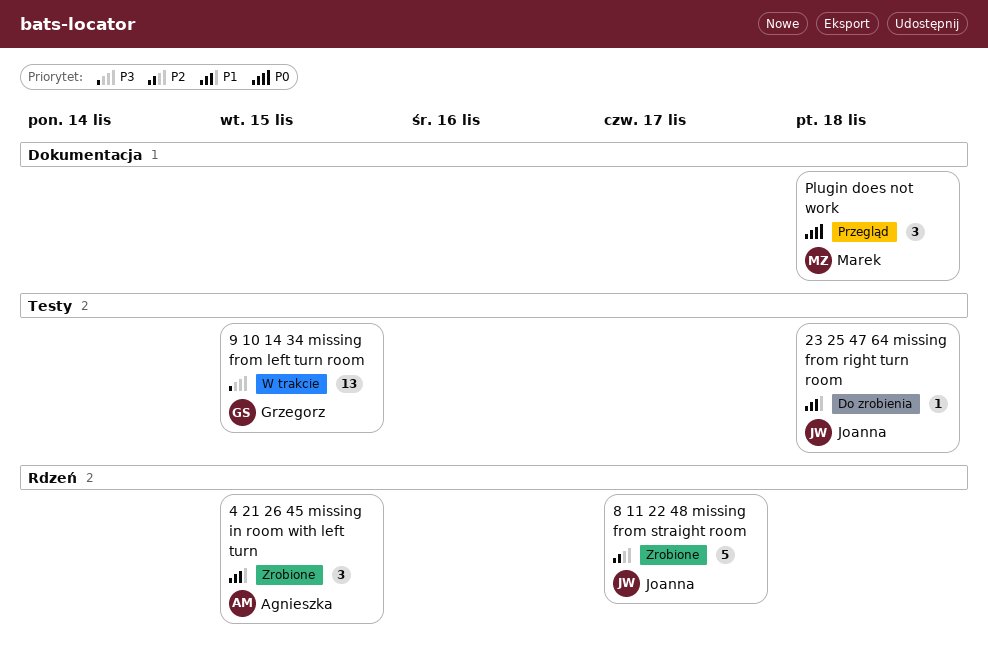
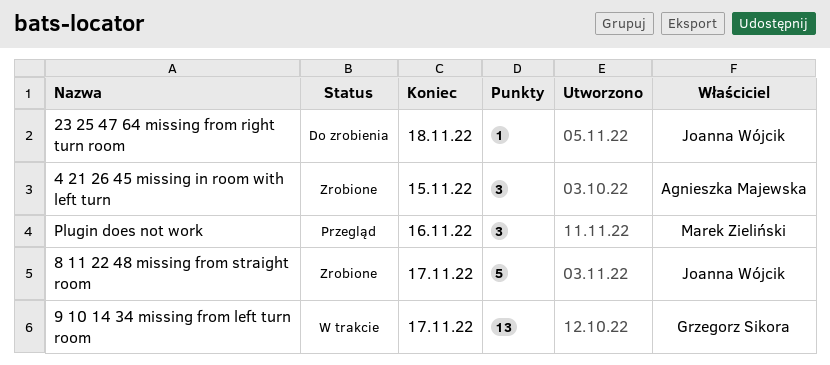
9 10 14 34 missing from left turn room, due: Nov 15 -> Nov 17
Plugin does not work, due: Nov 18 -> Nov 16

